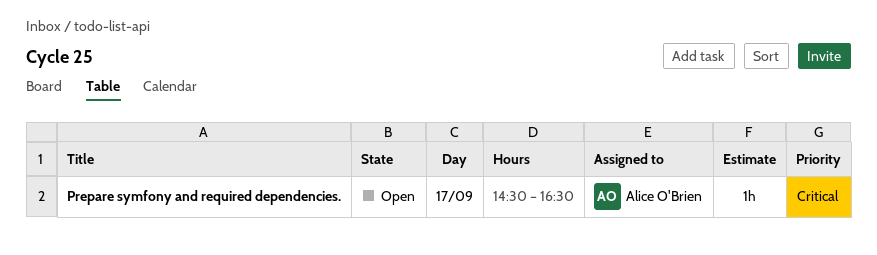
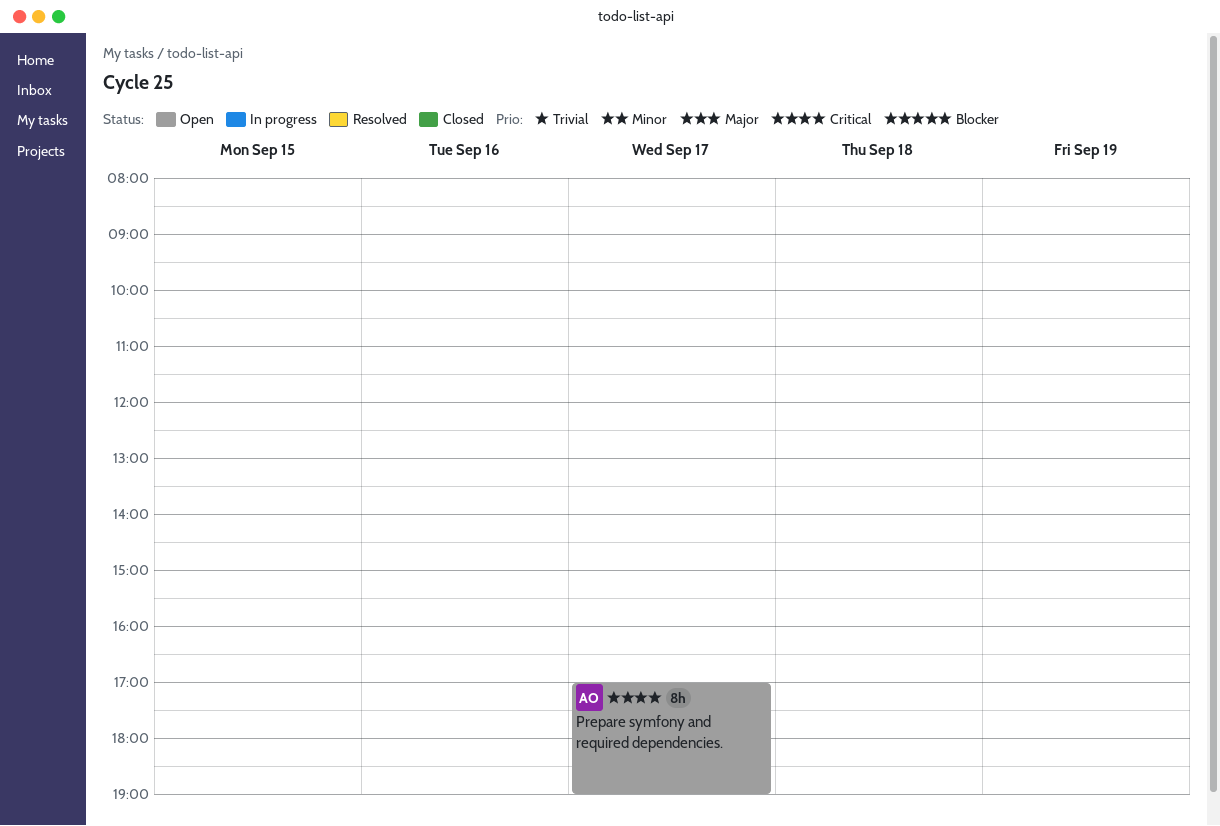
Prepare symfony and required dependencies., estimate: 1h -> 8h
Prepare symfony and required dependencies., begins: 14:30 -> 17:00
Prepare symfony and required dependencies., ends: 16:30 -> 19:00

